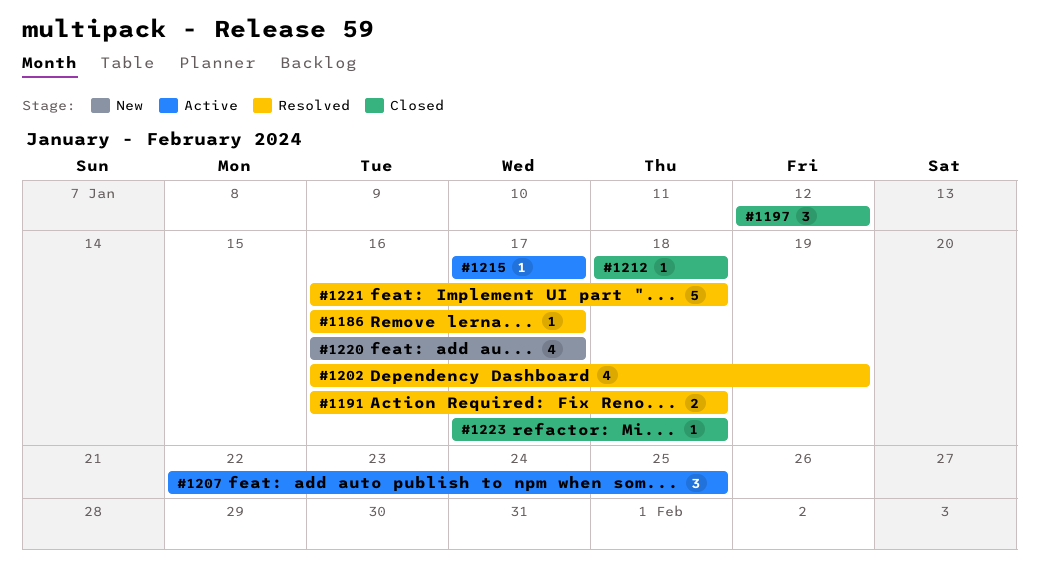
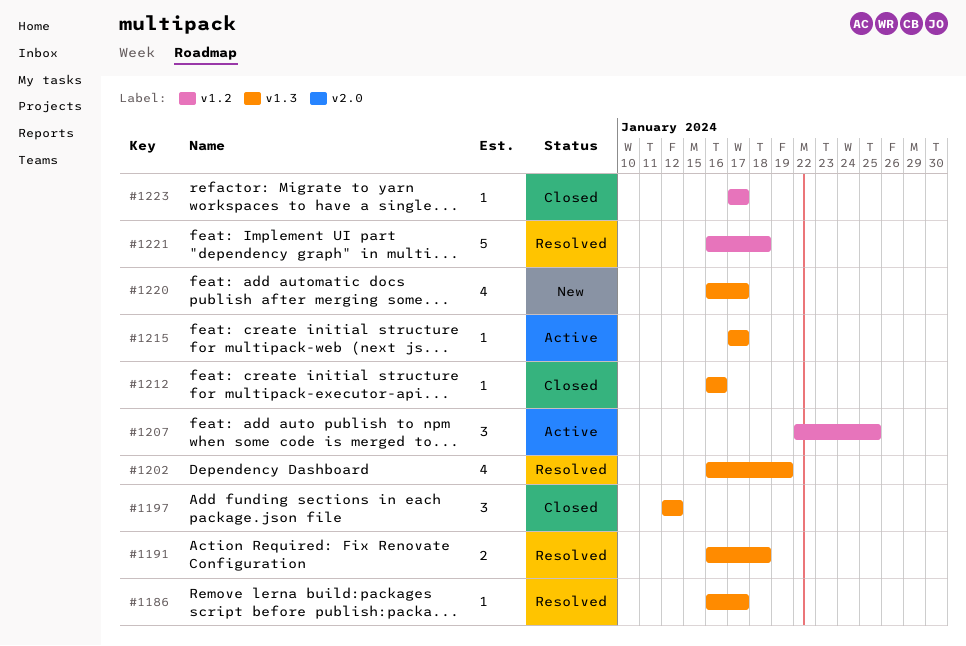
#1212, start: Jan 18 -> Jan 16
#1212, due: Jan 18 -> Jan 16
#1223, due: Jan 18 -> Jan 17

